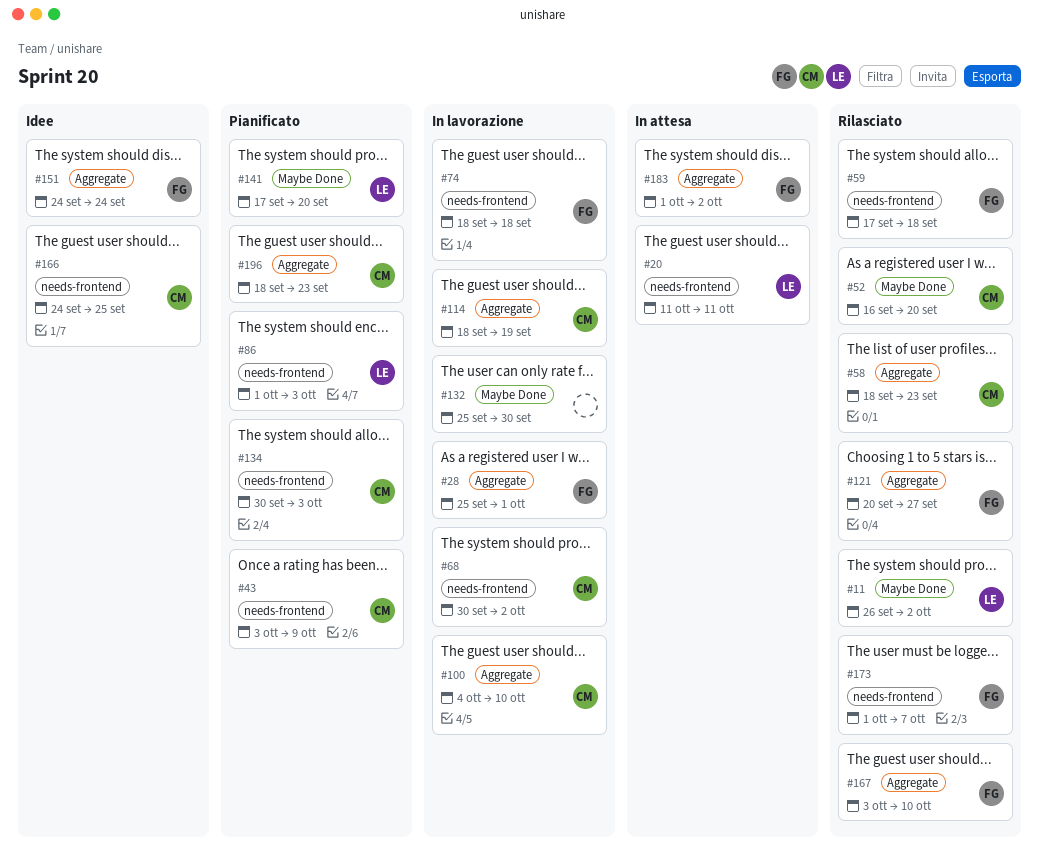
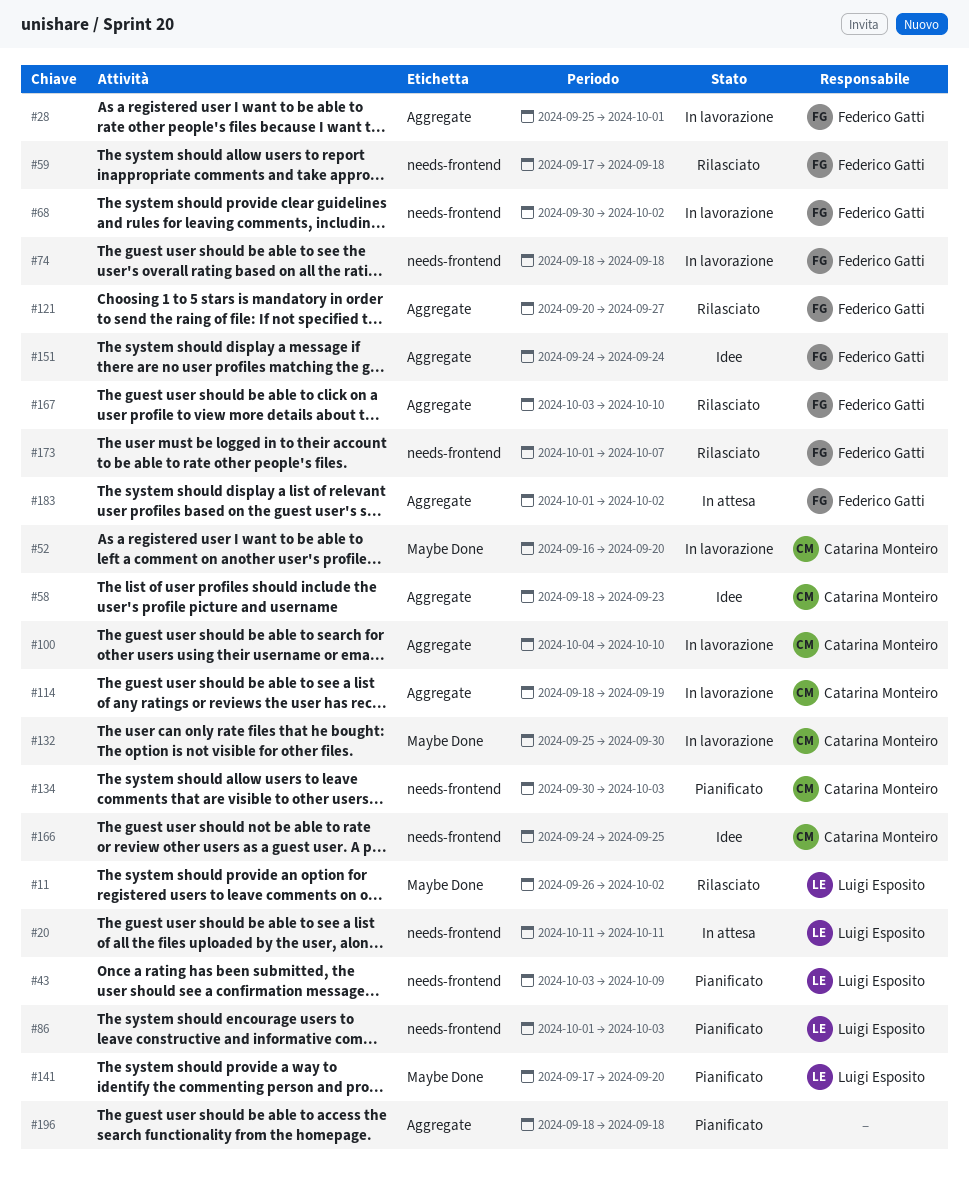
#43, owner: Catarina Monteiro -> Luigi Esposito
#52, status: Rilasciato -> In lavorazione
#58, status: Rilasciato -> Idee
#68, owner: Catarina Monteiro -> Federico Gatti
#132, owner: none -> Catarina Monteiro
#196, owner: Catarina Monteiro -> none
#196, due: Sep 23 -> Sep 18

